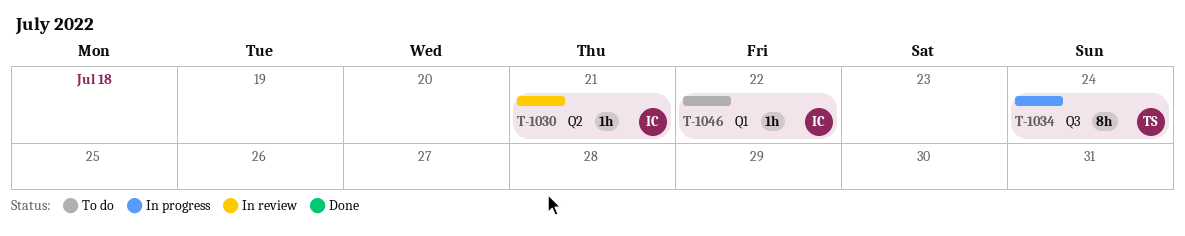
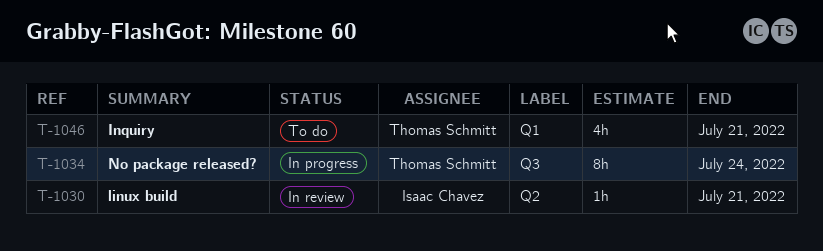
T-1046, owner: Isaac Chavez -> Thomas Schmitt
T-1046, estimate: 1h -> 4h
T-1046, due: Jul 22 -> Jul 21

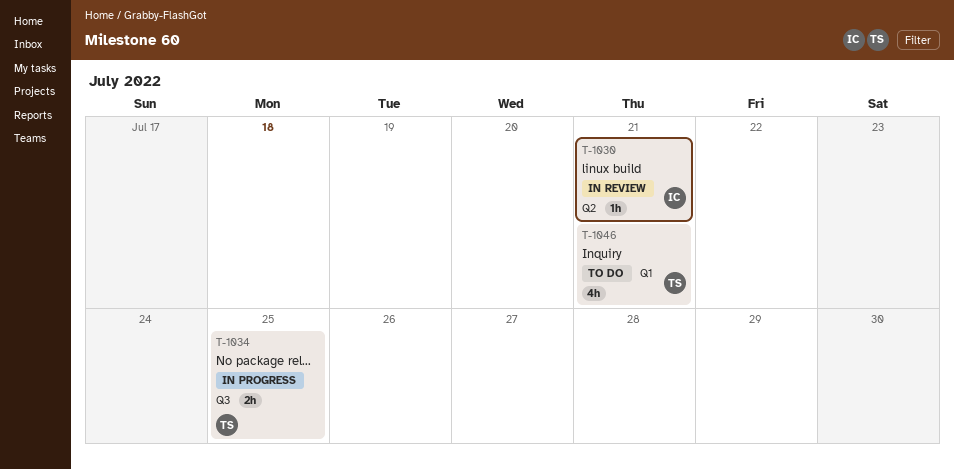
T-1034, estimate: 8h -> 2h
T-1034, due: Jul 24 -> Jul 25

